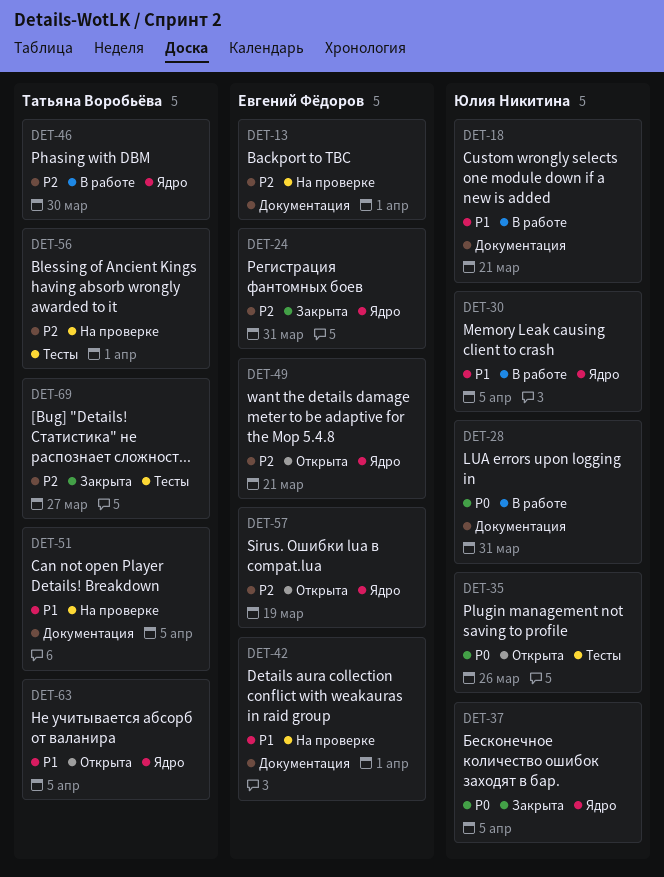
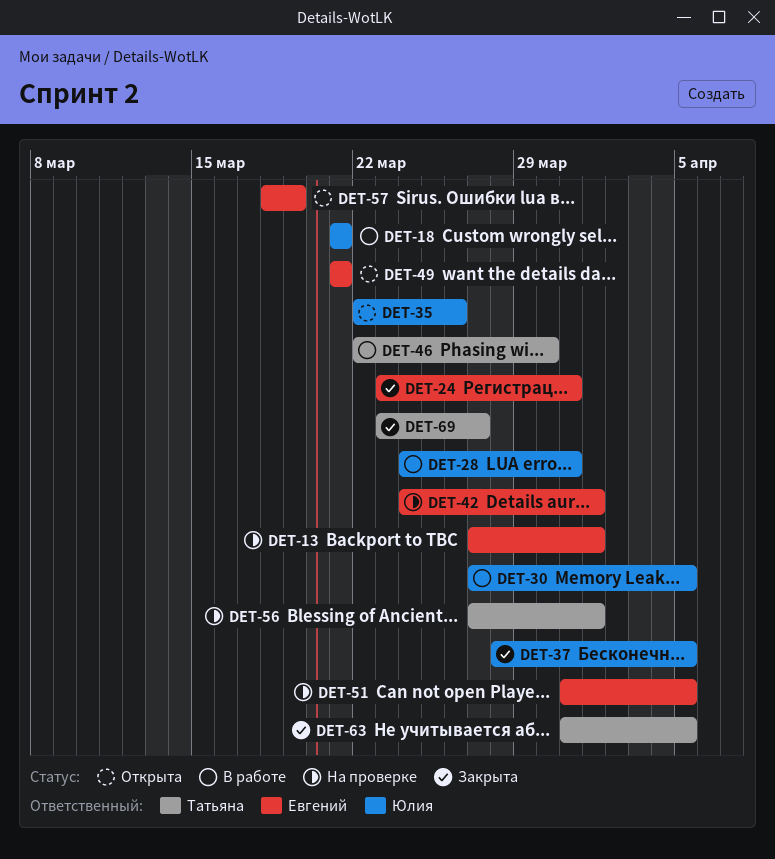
DET-51, owner: Татьяна Воробьёва -> Евгений Фёдоров
DET-63, status: Открыта -> Закрыта

